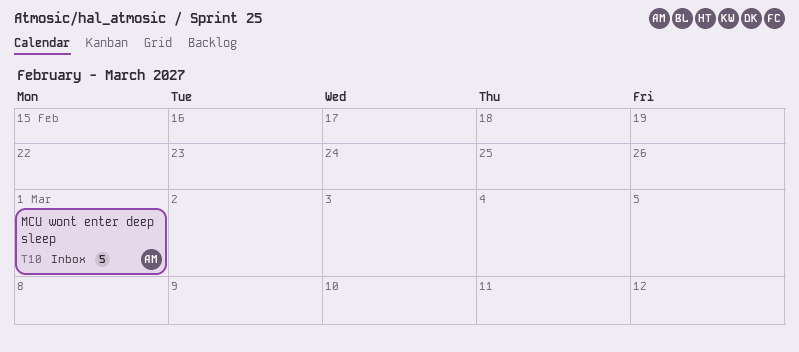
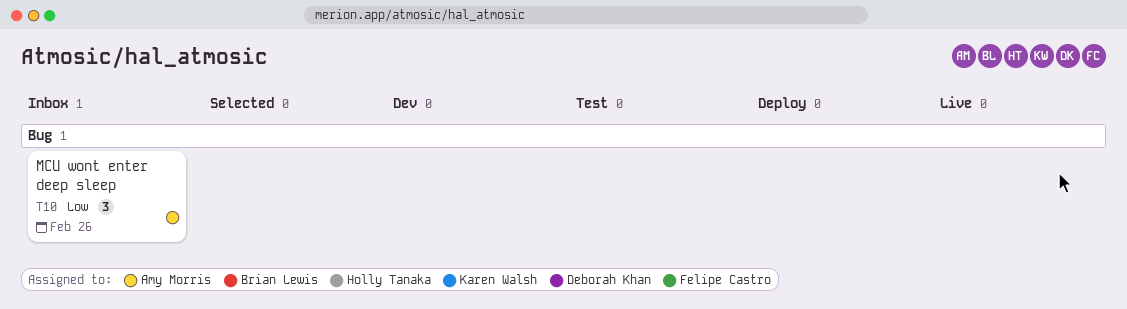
T10, estimate: 5 -> 3
T10, due: Mar 1 -> Feb 26

